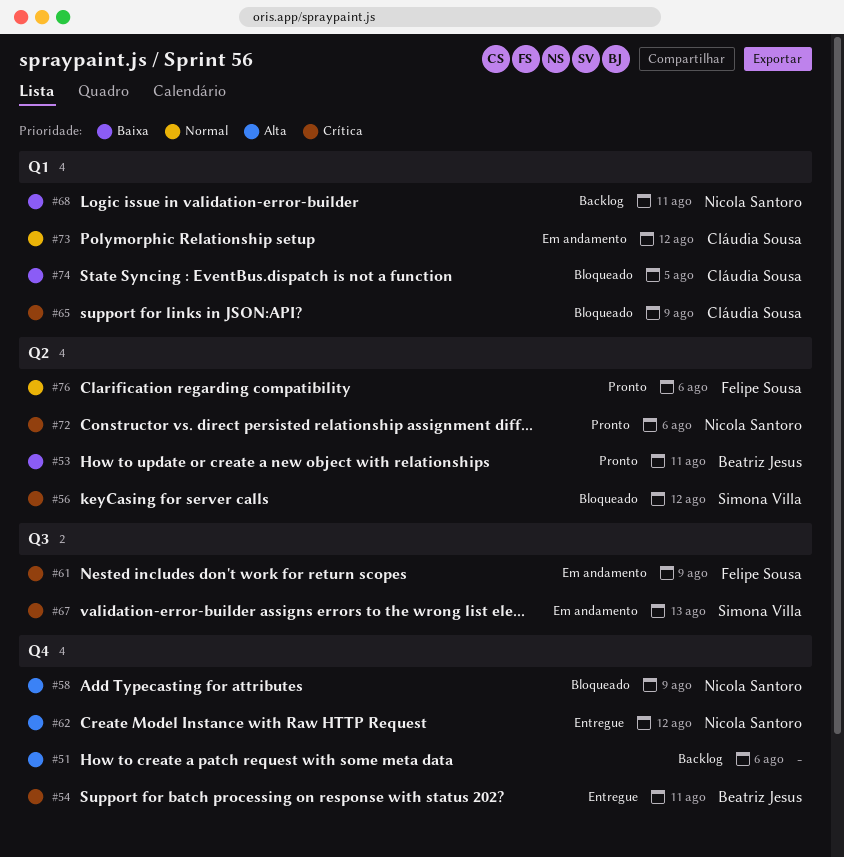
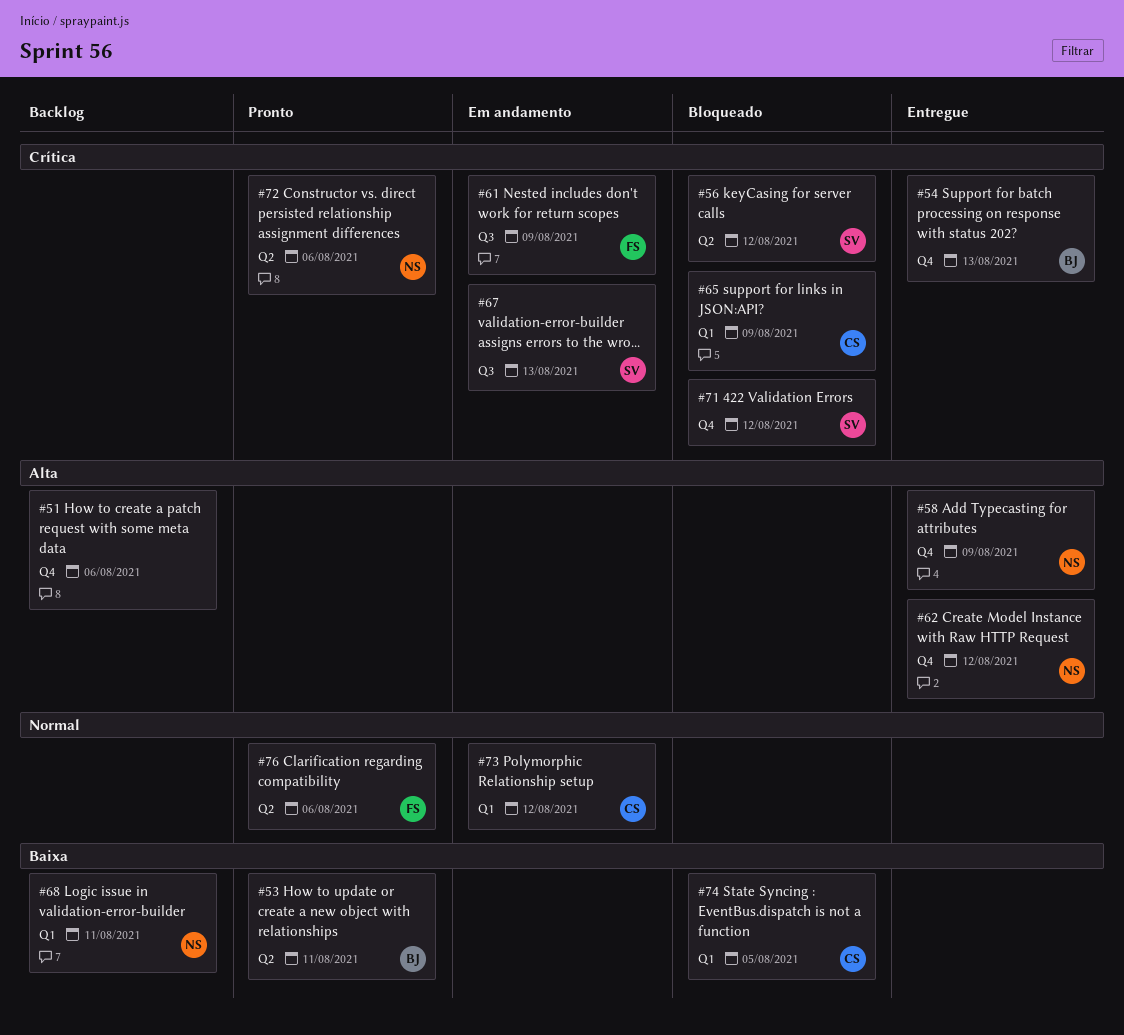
#54, due: Aug 11 -> Aug 13
#58, status: Bloqueado -> Entregue
#71: none -> present

